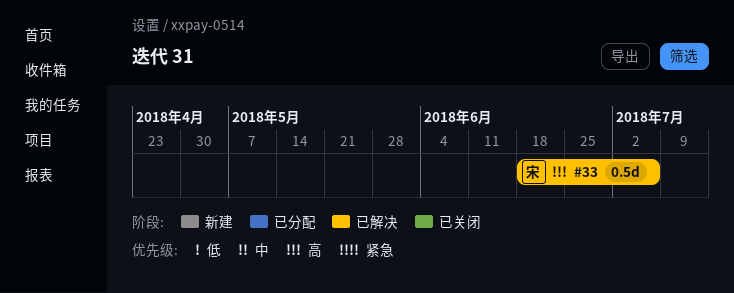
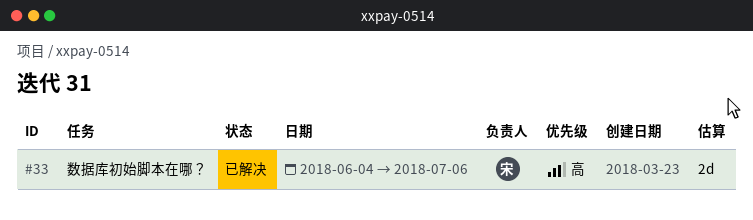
#33, estimate: 0.5d -> 2d
#33, start: Jun 18 -> Jun 4

